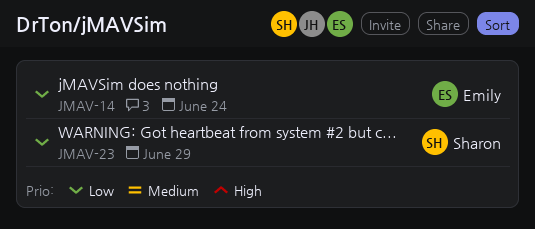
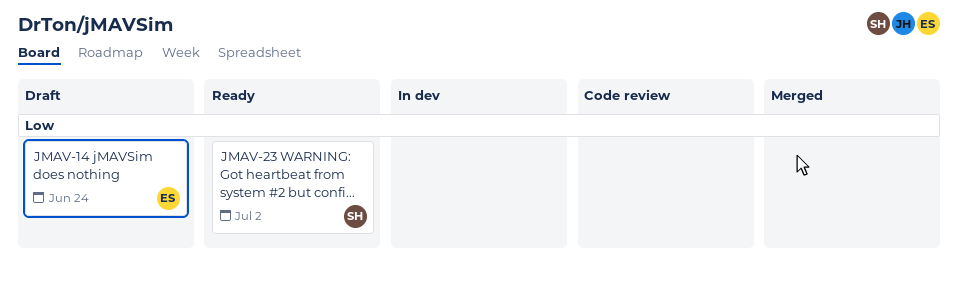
JMAV-23, due: Jun 29 -> Jul 2

